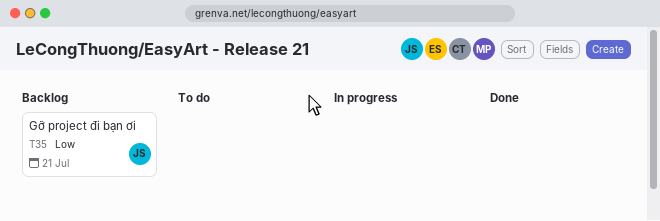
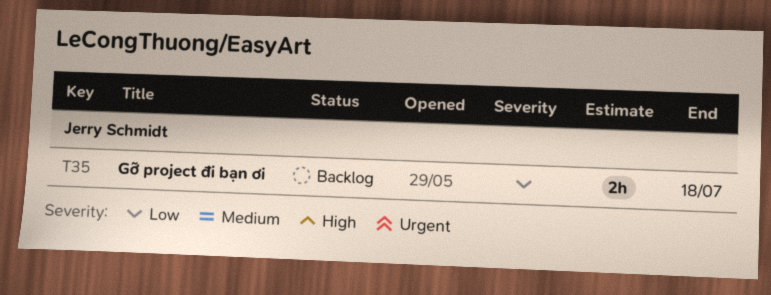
T35, due: Jul 21 -> Jul 18

